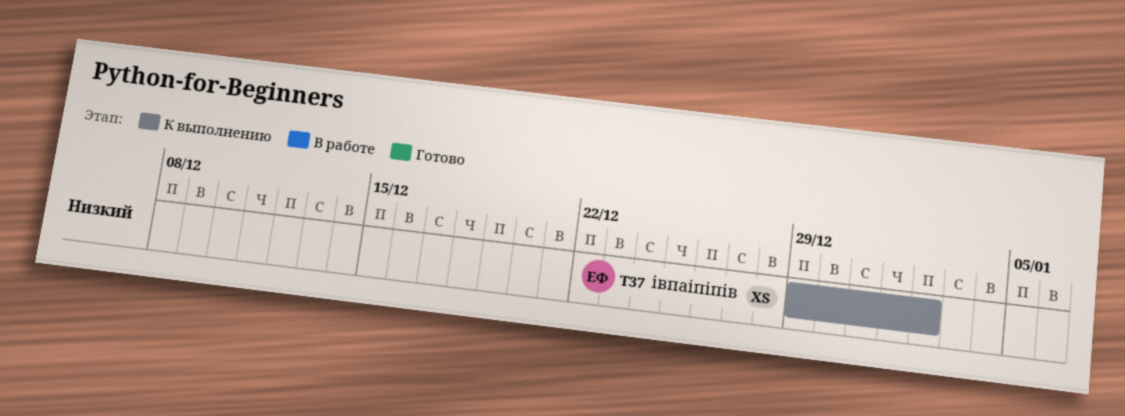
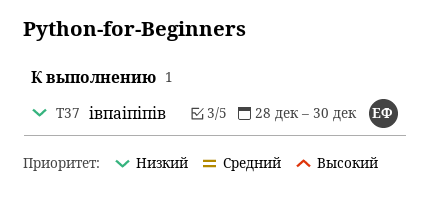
T37, start: Dec 29 -> Dec 28
T37, due: Jan 2 -> Dec 30

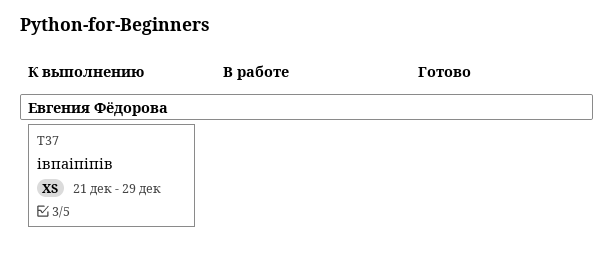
T37, start: Dec 28 -> Dec 21
T37, due: Dec 30 -> Dec 29

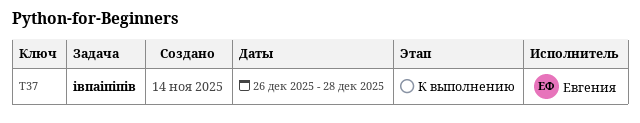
T37, start: Dec 21 -> Dec 26
T37, due: Dec 29 -> Dec 28

